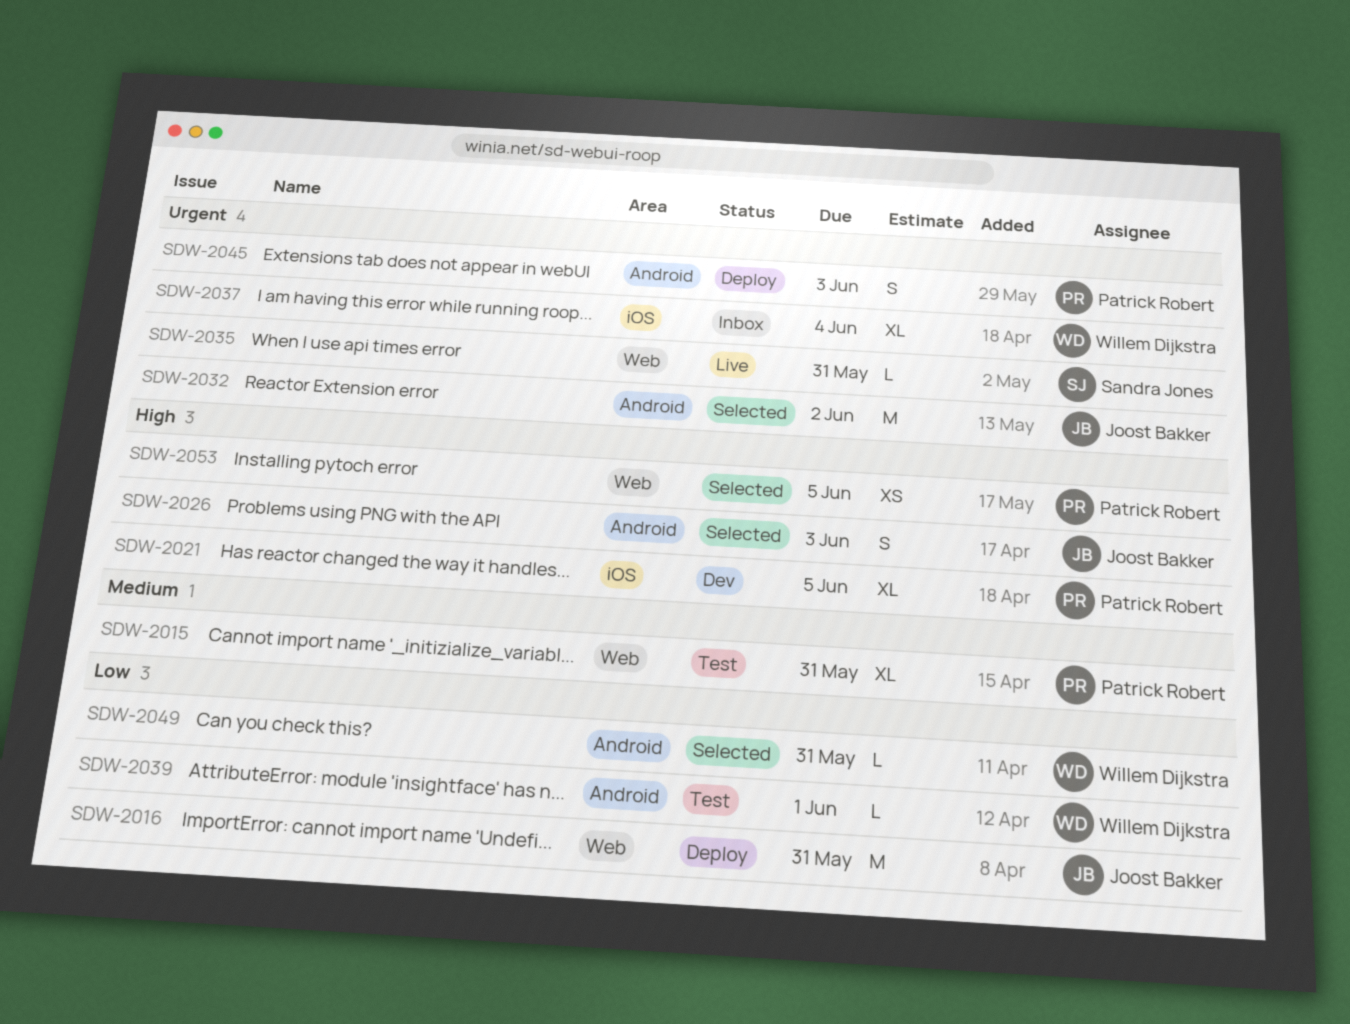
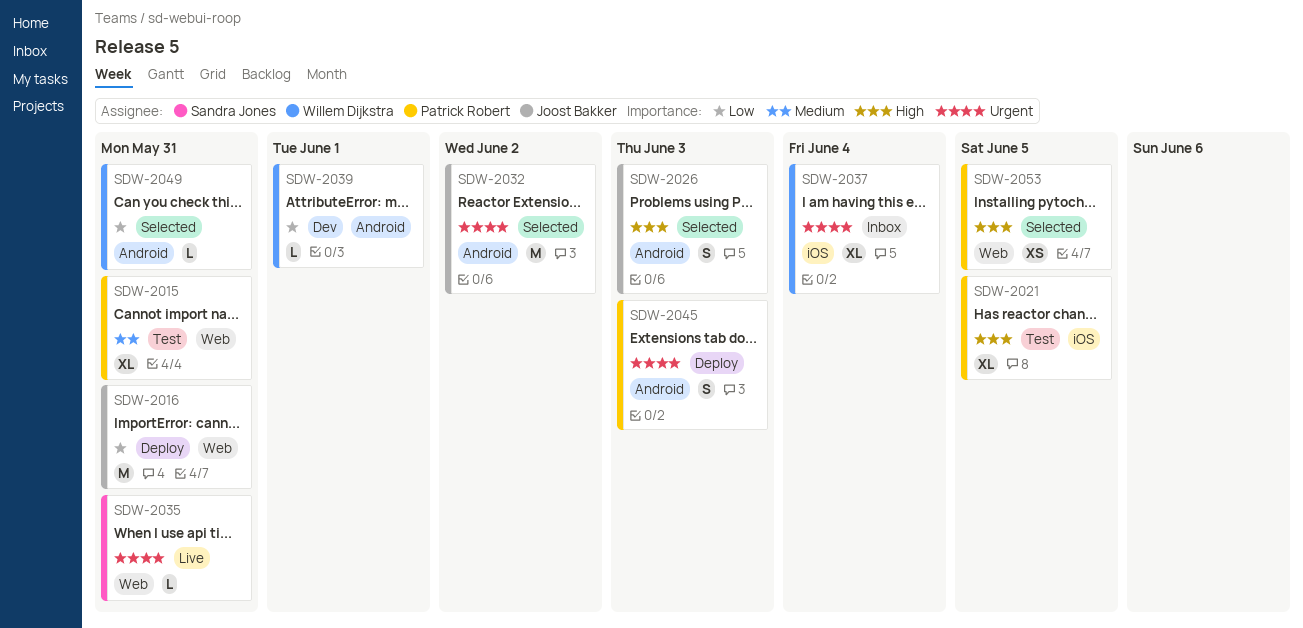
SDW-2021, status: Dev -> Test
SDW-2039, status: Test -> Dev

